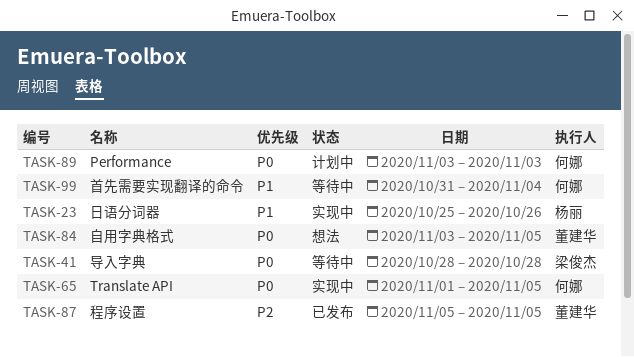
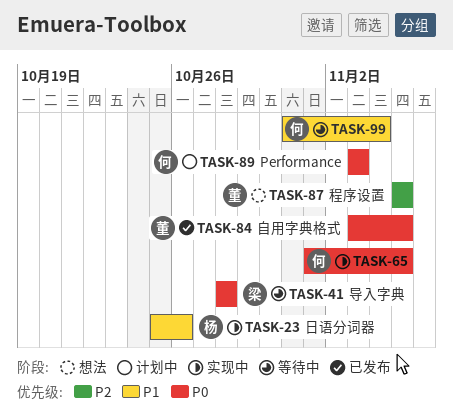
TASK-84, status: 想法 -> 已发布
TASK-87, status: 已发布 -> 想法

